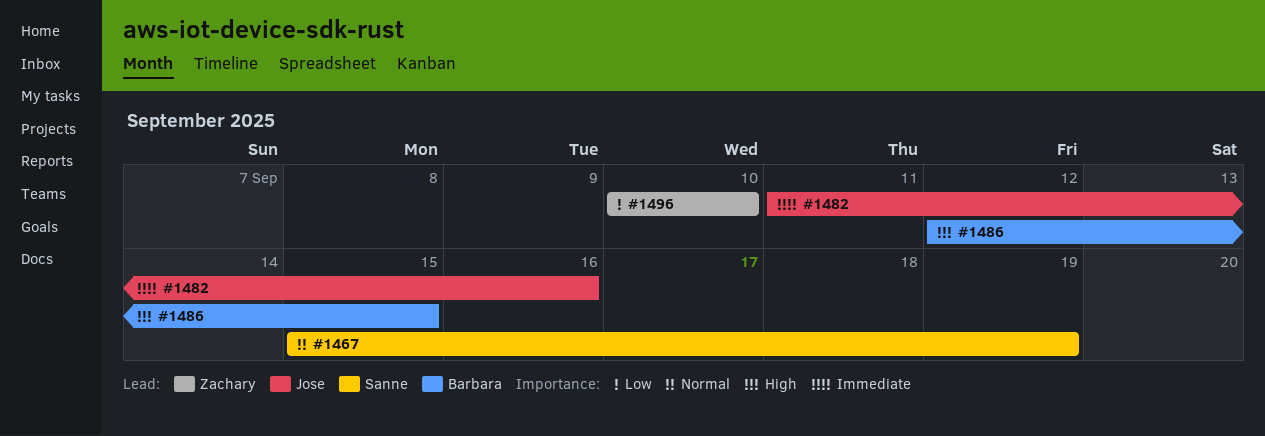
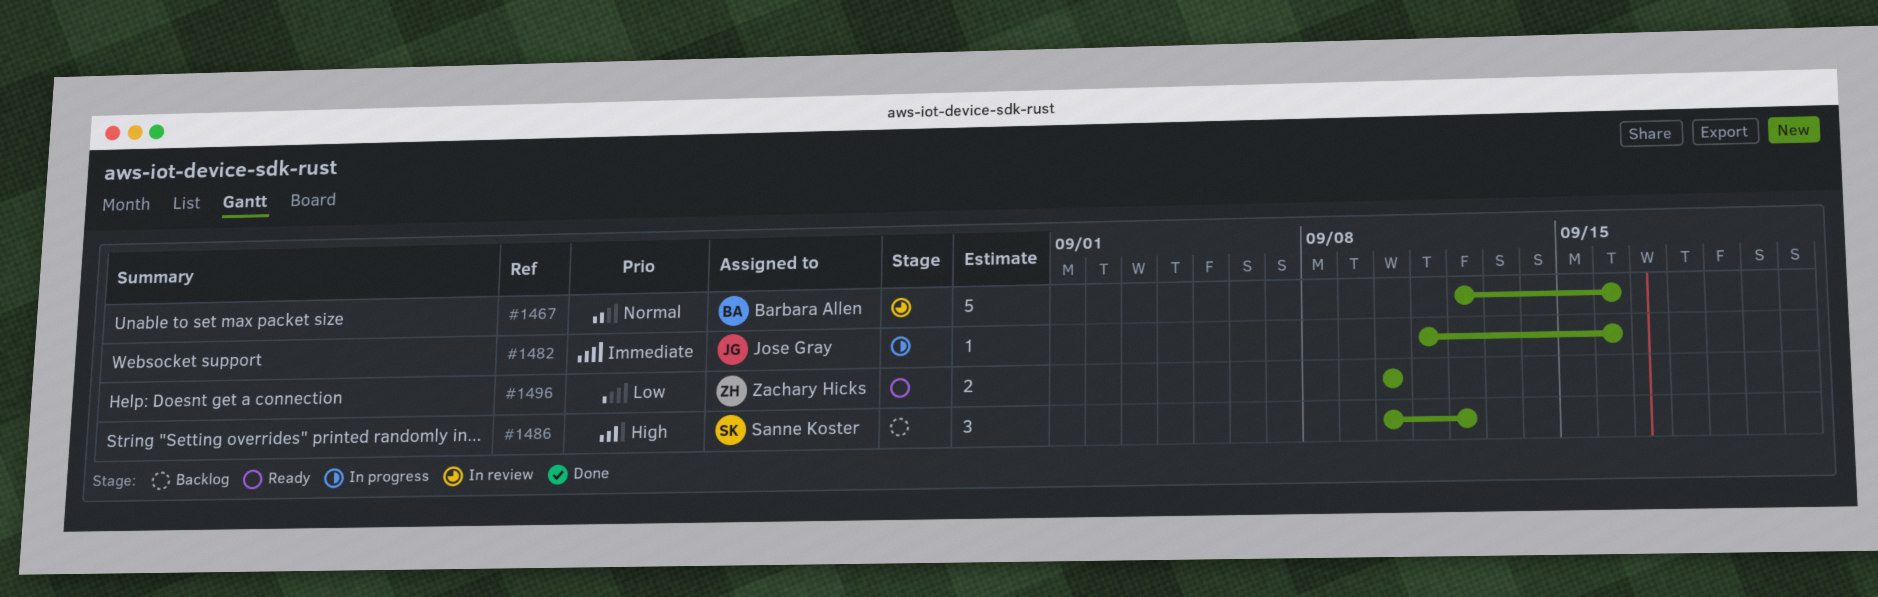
#1467, owner: Sanne Koster -> Barbara Allen
#1467, start: Sep 15 -> Sep 12
#1467, due: Sep 19 -> Sep 16
#1486, owner: Barbara Allen -> Sanne Koster
#1486, start: Sep 12 -> Sep 10
#1486, due: Sep 15 -> Sep 12

